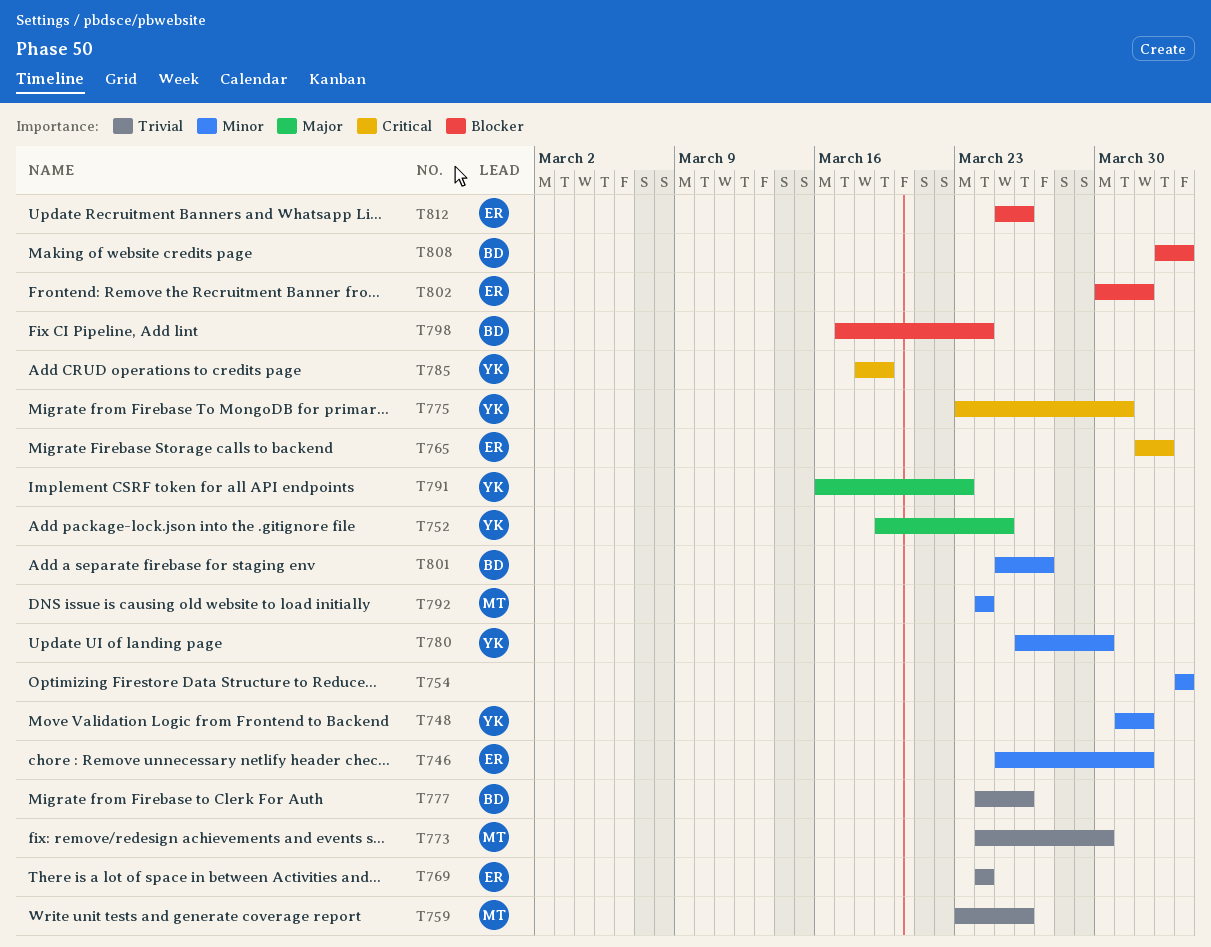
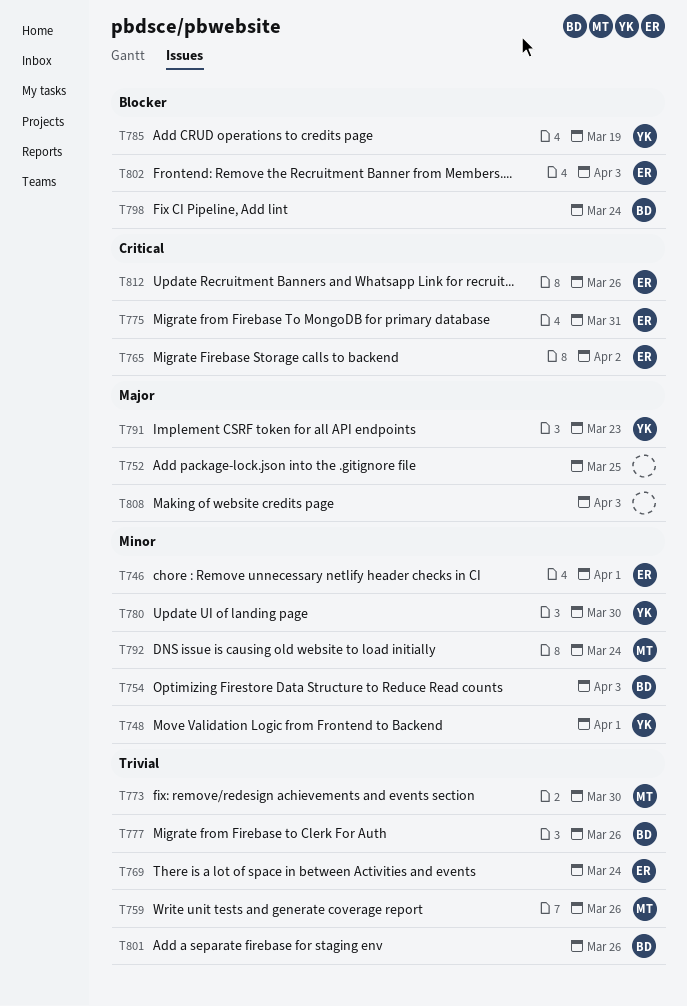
T752, owner: YK -> none
T754, owner: none -> BD
T775, owner: YK -> ER
T785, priority: Critical -> Blocker
T801, priority: Minor -> Trivial
T801, due: Mar 27 -> Mar 26
T802, due: Apr 1 -> Apr 3
T808, owner: BD -> none
T808, priority: Blocker -> Major
T812, priority: Blocker -> Critical

